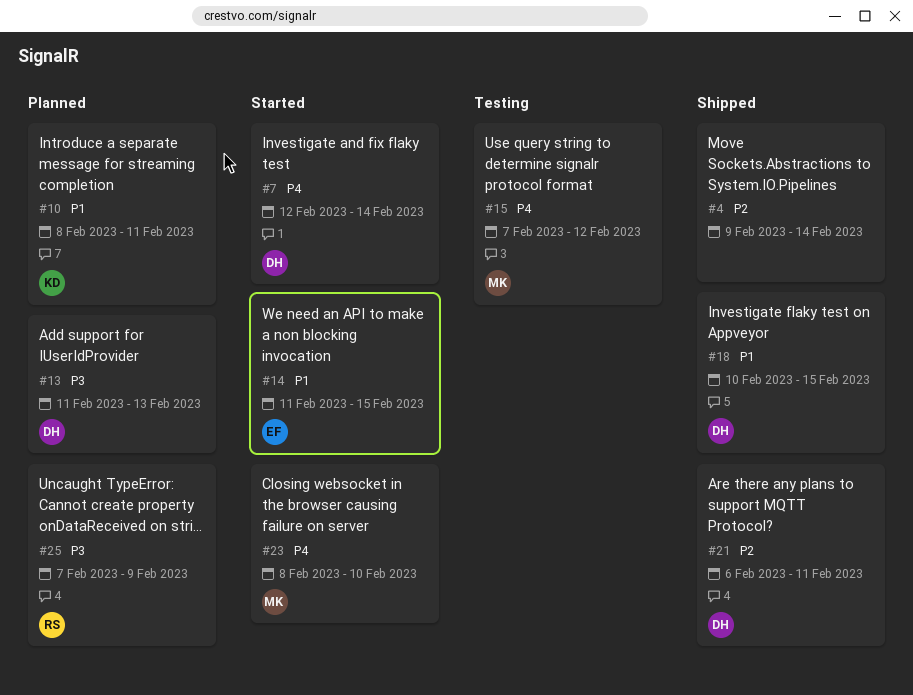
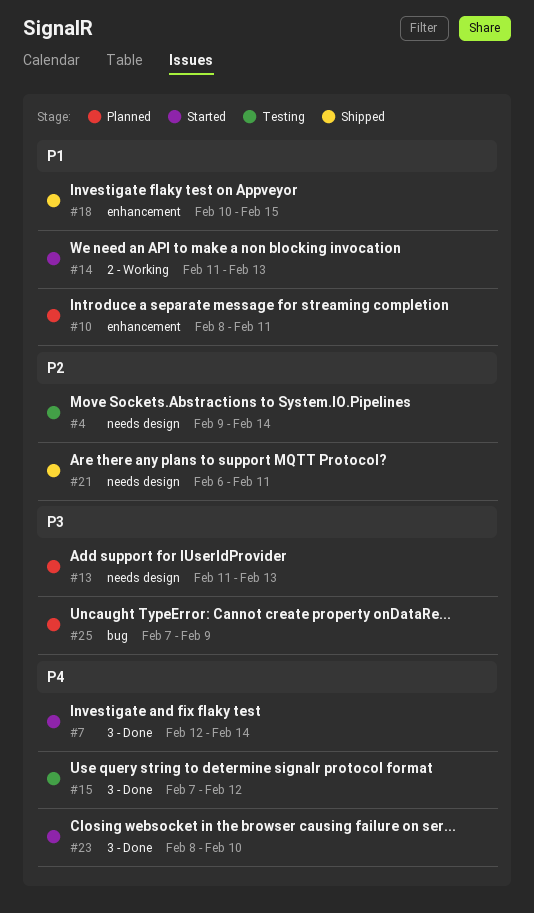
#4, status: Shipped -> Testing
#14, due: Feb 15 -> Feb 13

